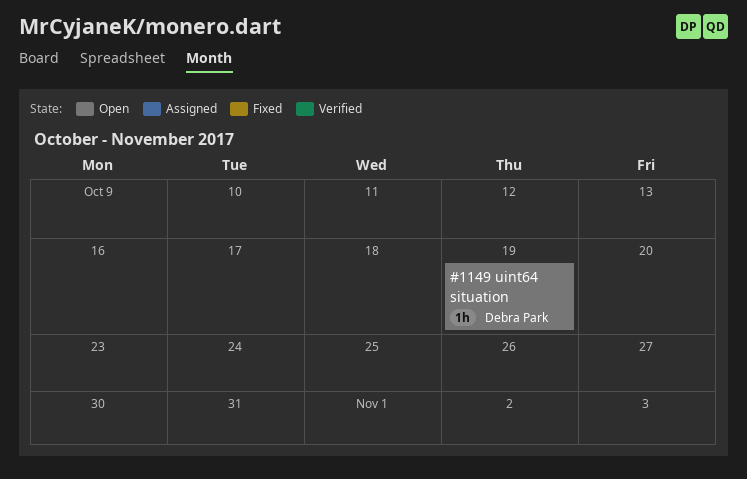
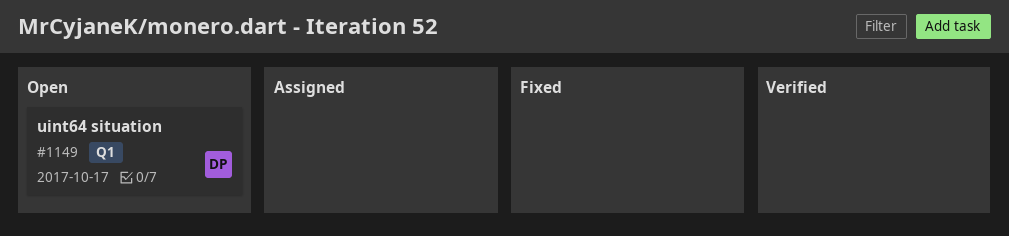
#1149, due: Oct 19 -> Oct 17

